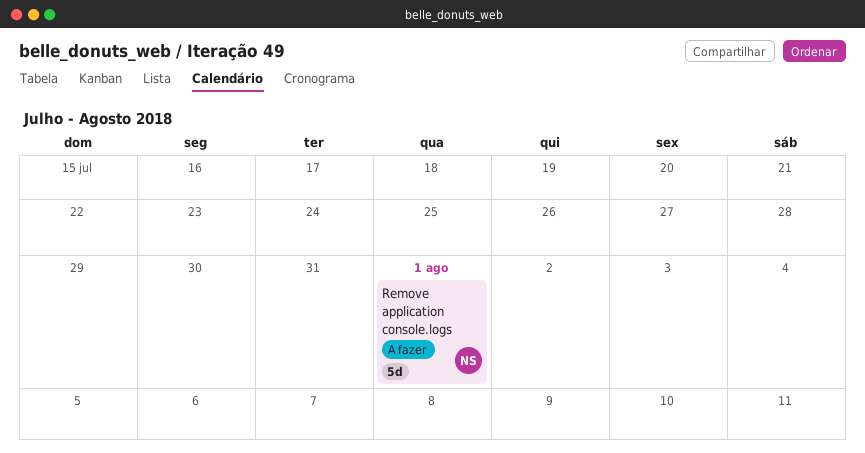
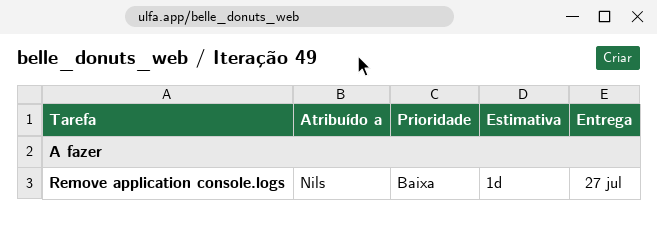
Remove application console.logs, estimate: 5d -> 1d
Remove application console.logs, due: Aug 1 -> Jul 27

